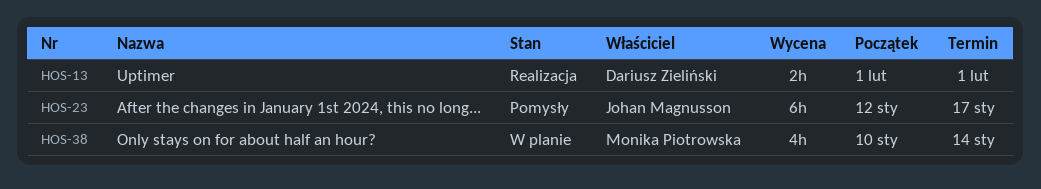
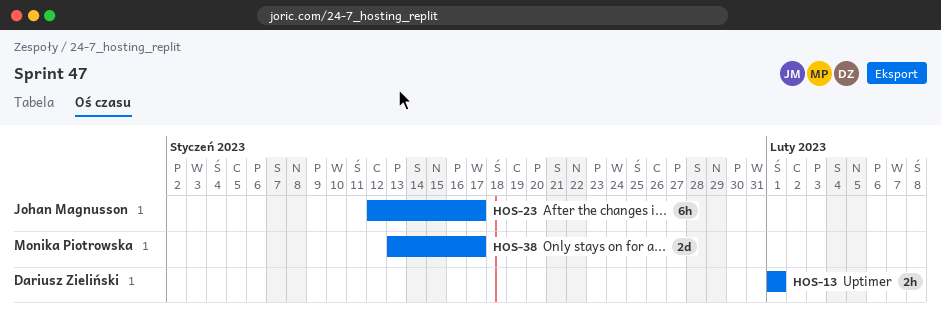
HOS-38, estimate: 4h -> 2d
HOS-38, start: Jan 10 -> Jan 13
HOS-38, due: Jan 14 -> Jan 17

